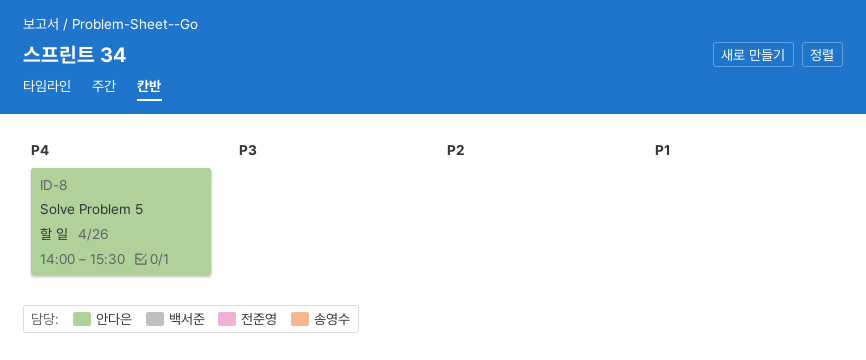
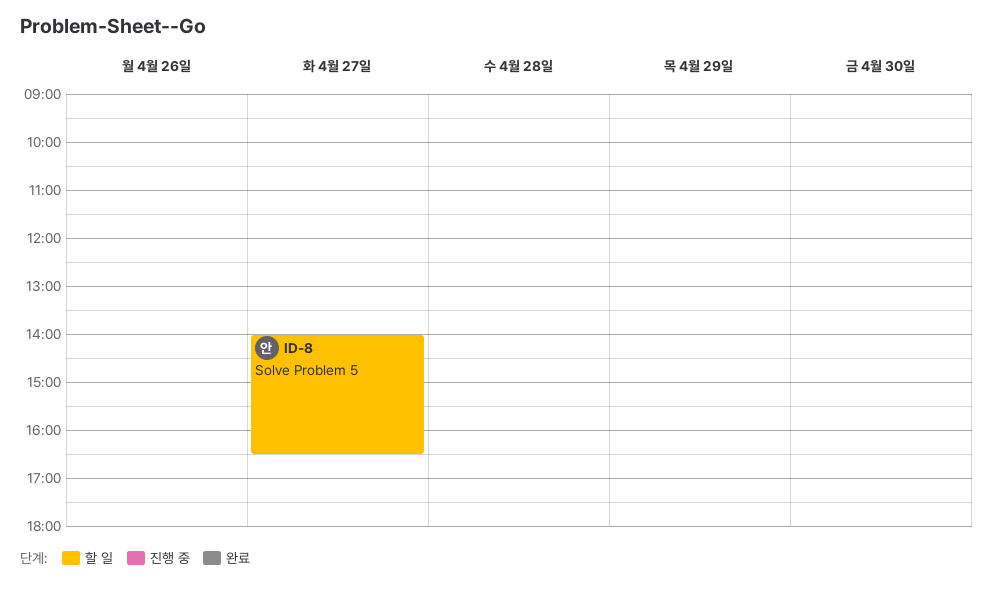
ID-8, day: Apr 26 -> Apr 27
ID-8, ends: 15:30 -> 16:30

